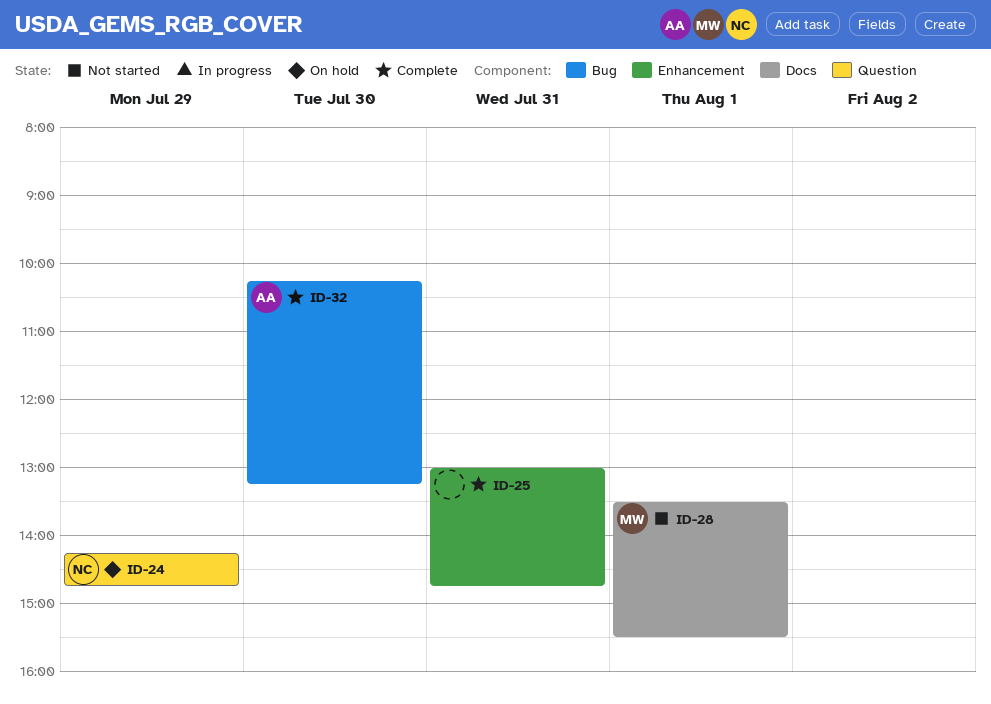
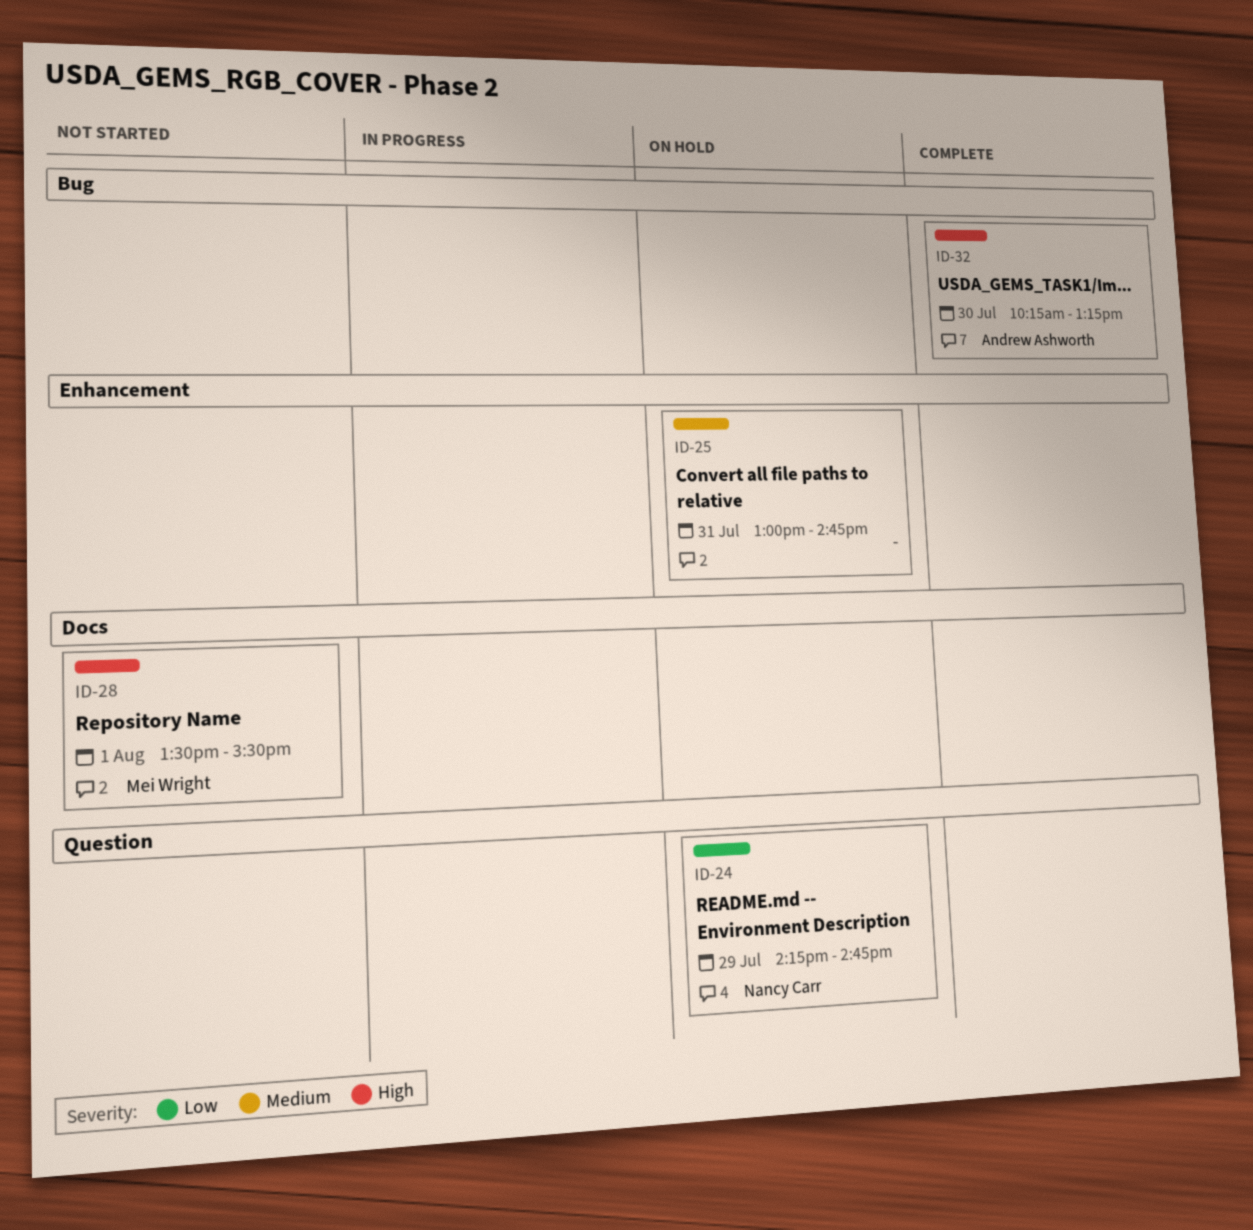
ID-25, status: Complete -> On hold

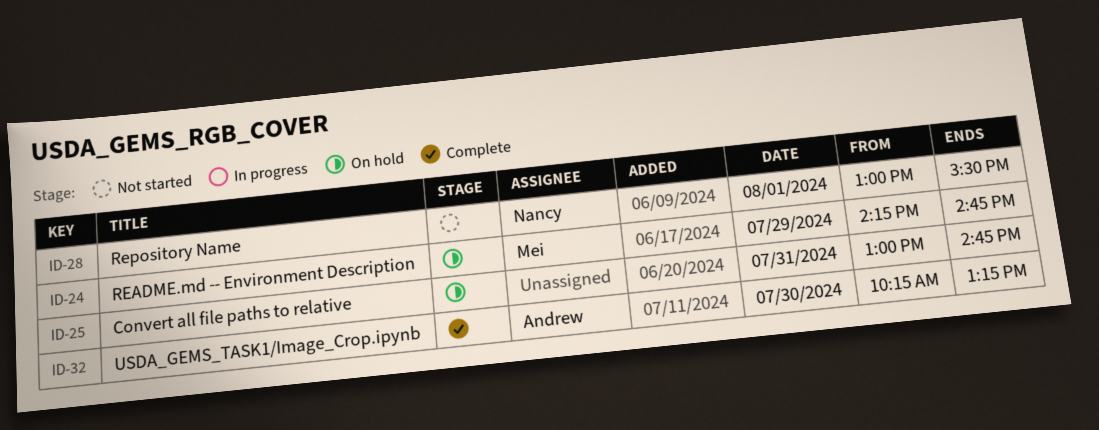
ID-24, owner: Nancy Carr -> Mei Wright
ID-28, owner: Mei Wright -> Nancy Carr
ID-28, begins: 13:30 -> 13:00

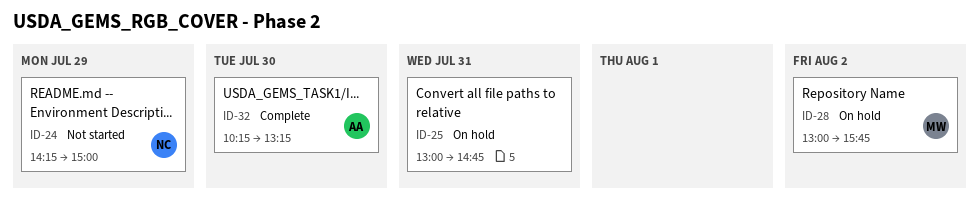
ID-24, status: On hold -> Not started
ID-24, owner: Mei -> Nancy
ID-24, ends: 14:45 -> 15:00
ID-28, status: Not started -> On hold
ID-28, owner: Nancy -> Mei
ID-28, day: Aug 1 -> Aug 2
ID-28, ends: 15:30 -> 15:45

